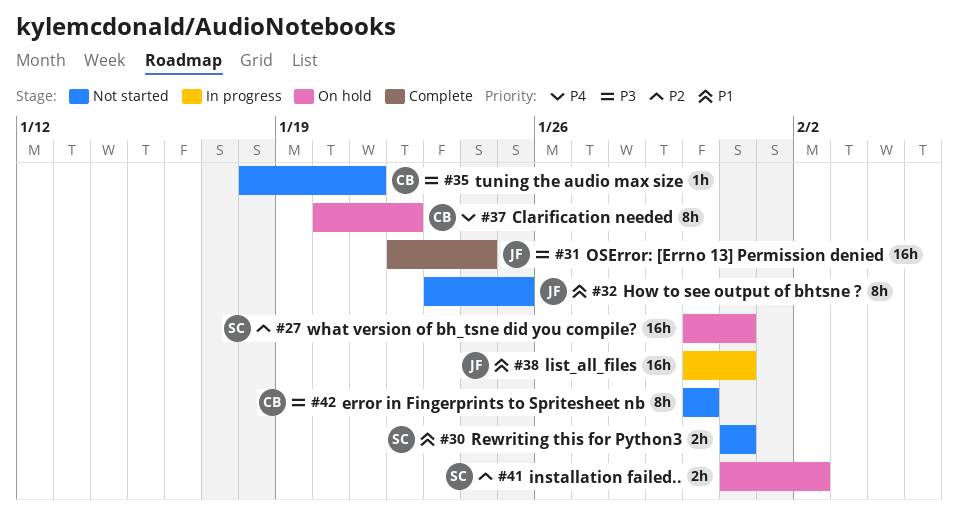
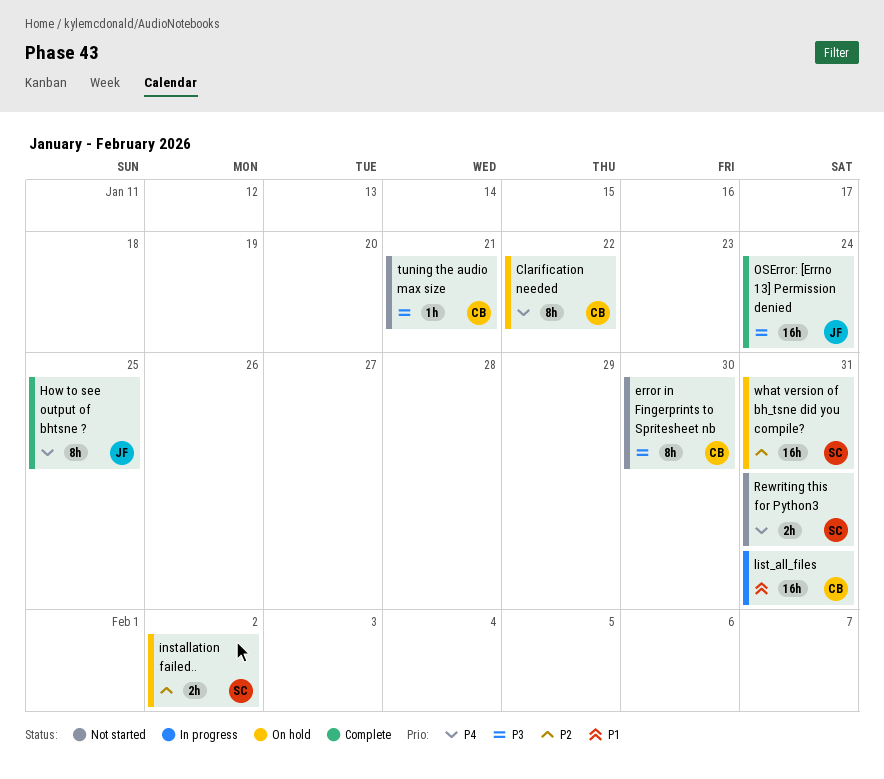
How to see output of bhtsne ?, status: Not started -> Complete
How to see output of bhtsne ?, priority: P1 -> P4
list_all_files, owner: JF -> CB
Rewriting this for Python3, priority: P1 -> P4

